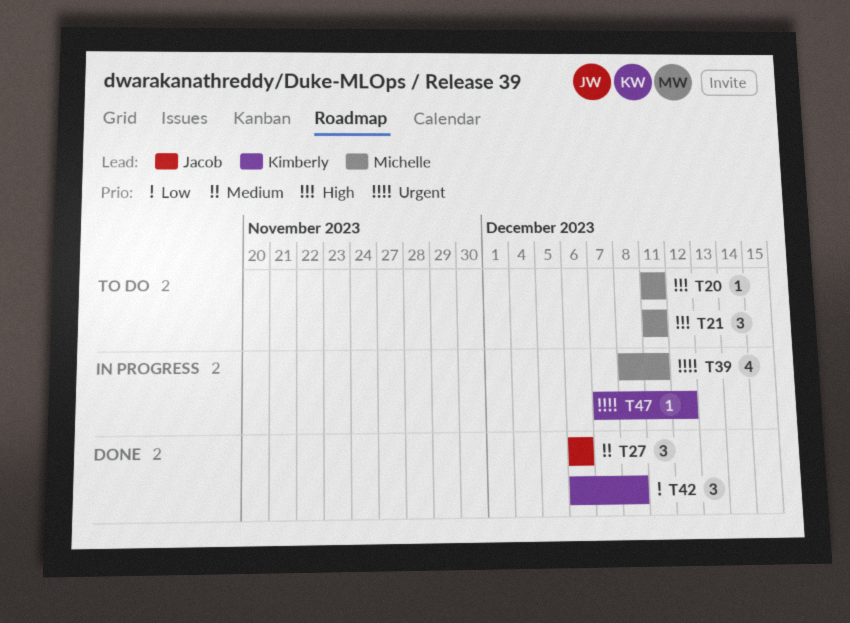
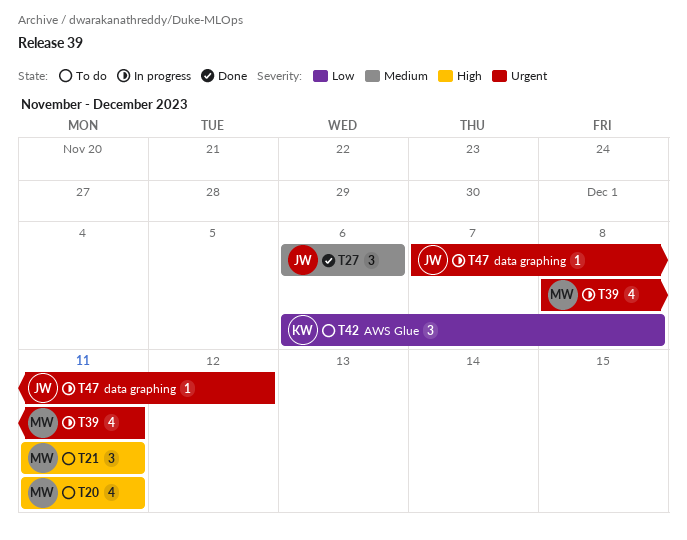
T20, estimate: 1 -> 4
T42, status: Done -> To do
T47, owner: Kimberly -> Jacob

